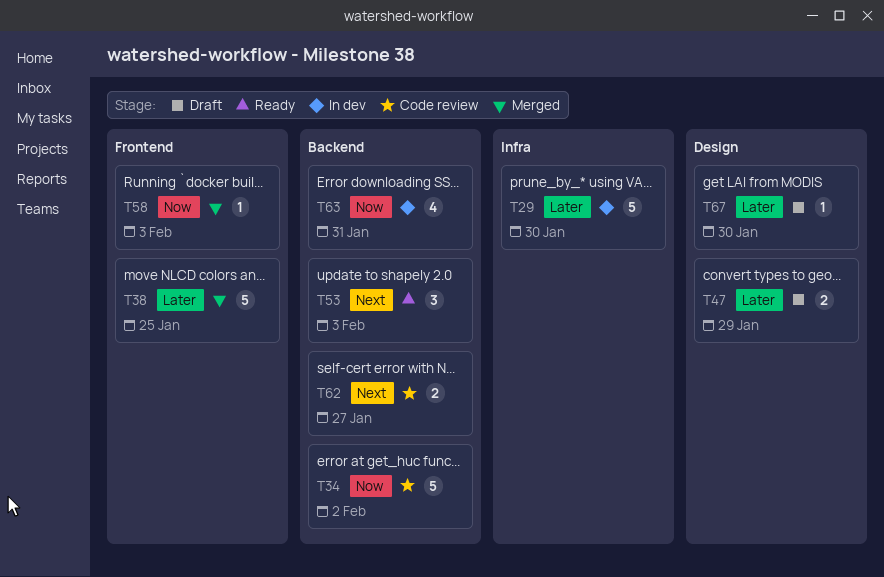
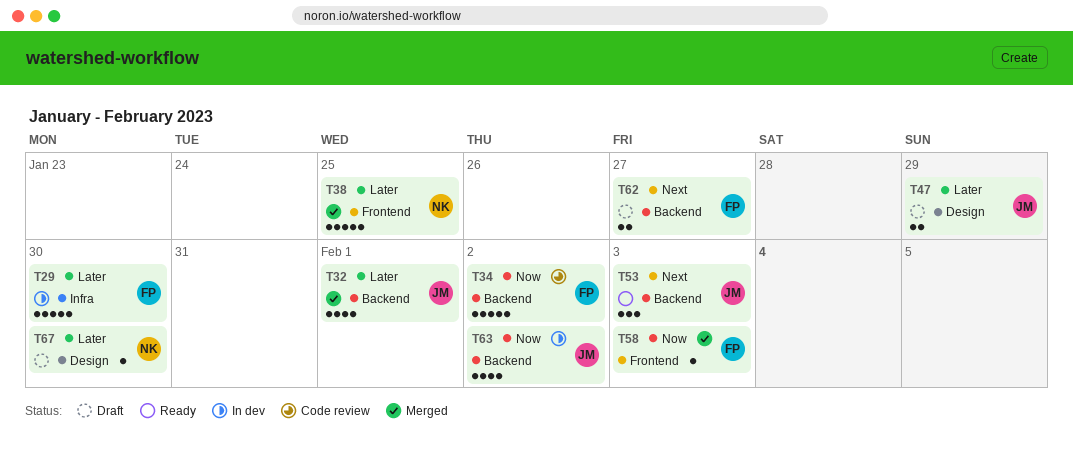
T32: none -> present
T62, status: Code review -> Draft
T63, due: Jan 31 -> Feb 2

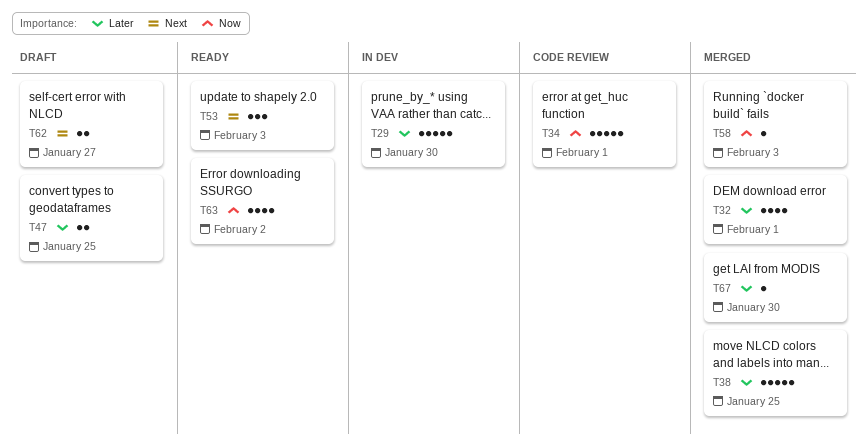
T34, due: Feb 2 -> Feb 1
T47, due: Jan 29 -> Jan 25
T63, status: In dev -> Ready
T67, status: Draft -> Merged

